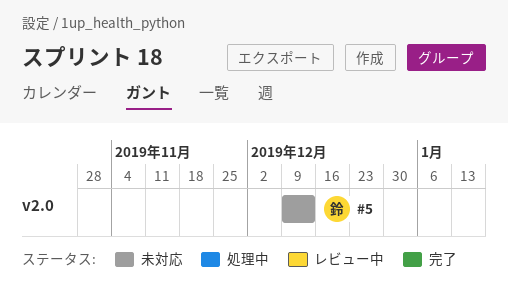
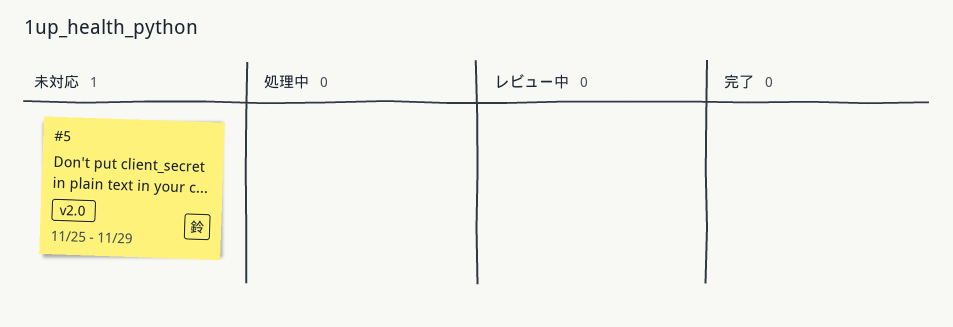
#5, start: Dec 9 -> Nov 25
#5, due: Dec 13 -> Nov 29

